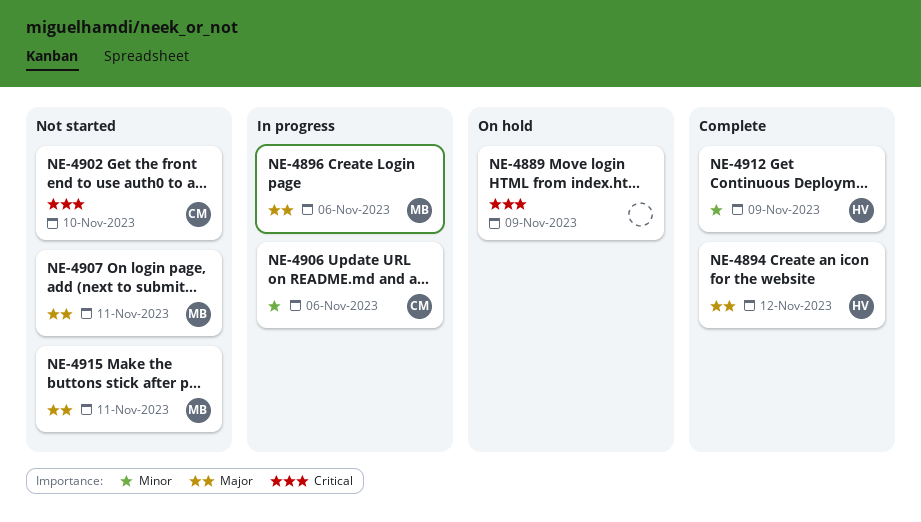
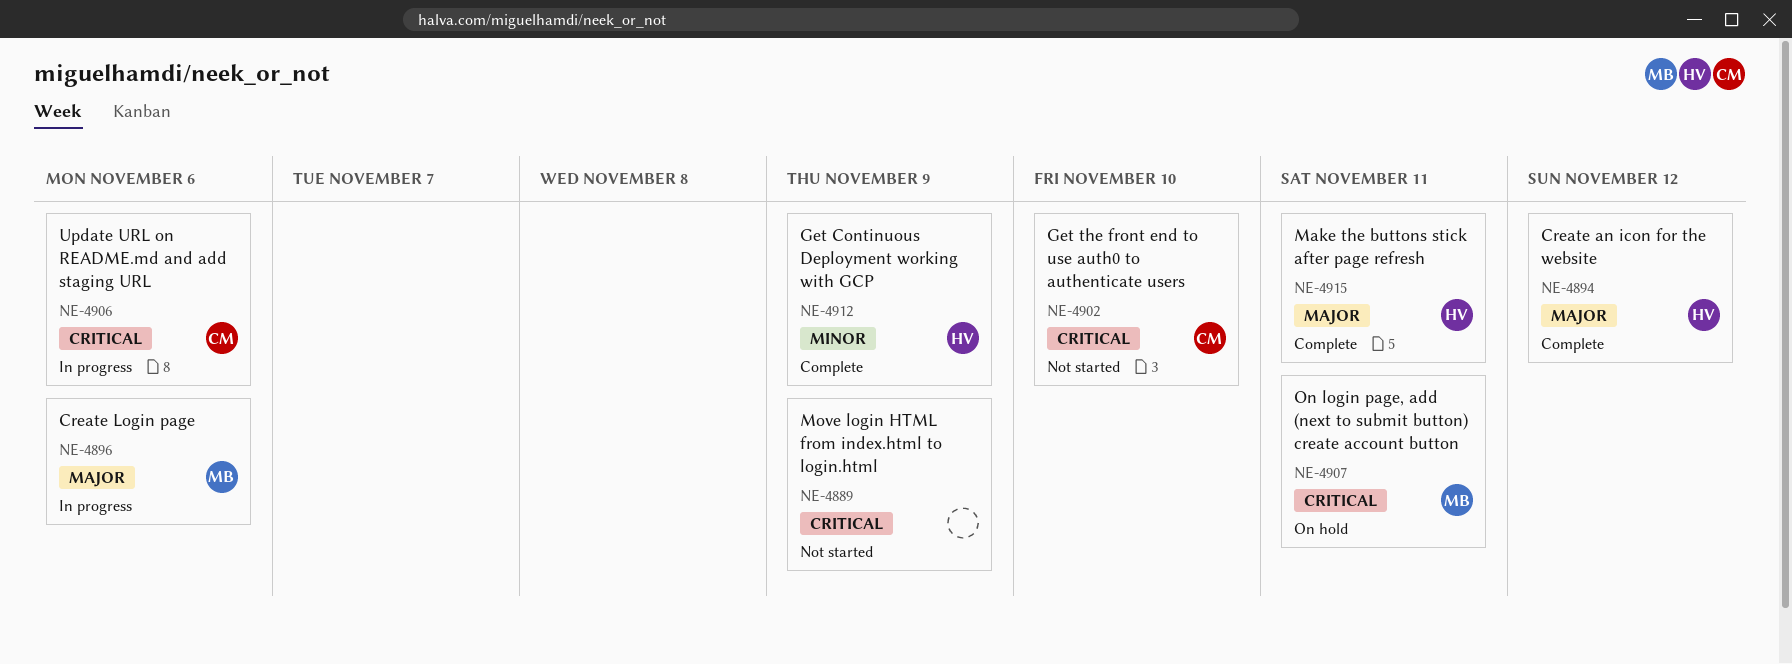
NE-4889, status: On hold -> Not started
NE-4906, priority: Minor -> Critical
NE-4907, status: Not started -> On hold
NE-4907, priority: Major -> Critical
NE-4915, status: Not started -> Complete
NE-4915, owner: MB -> HV

